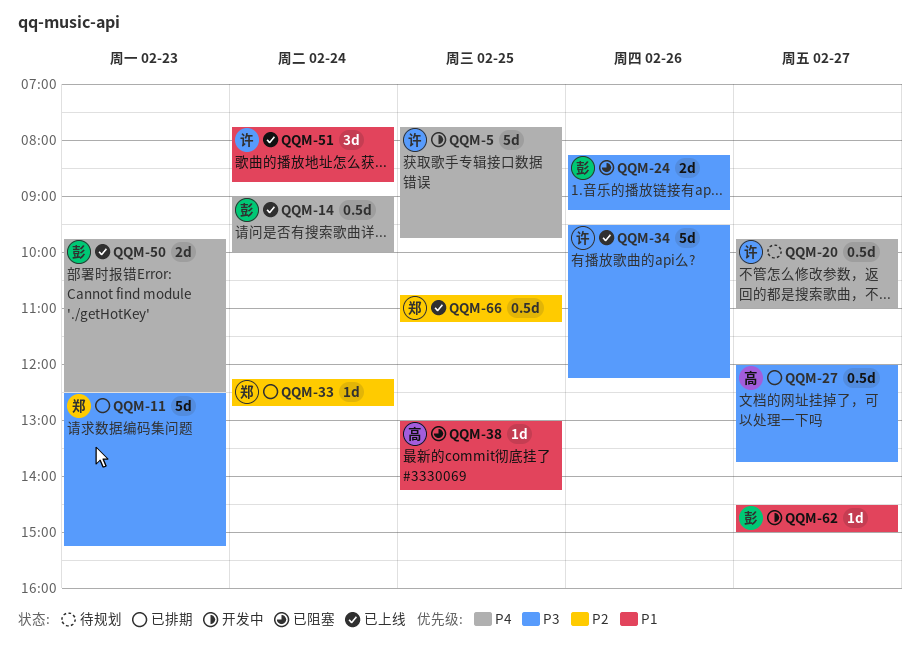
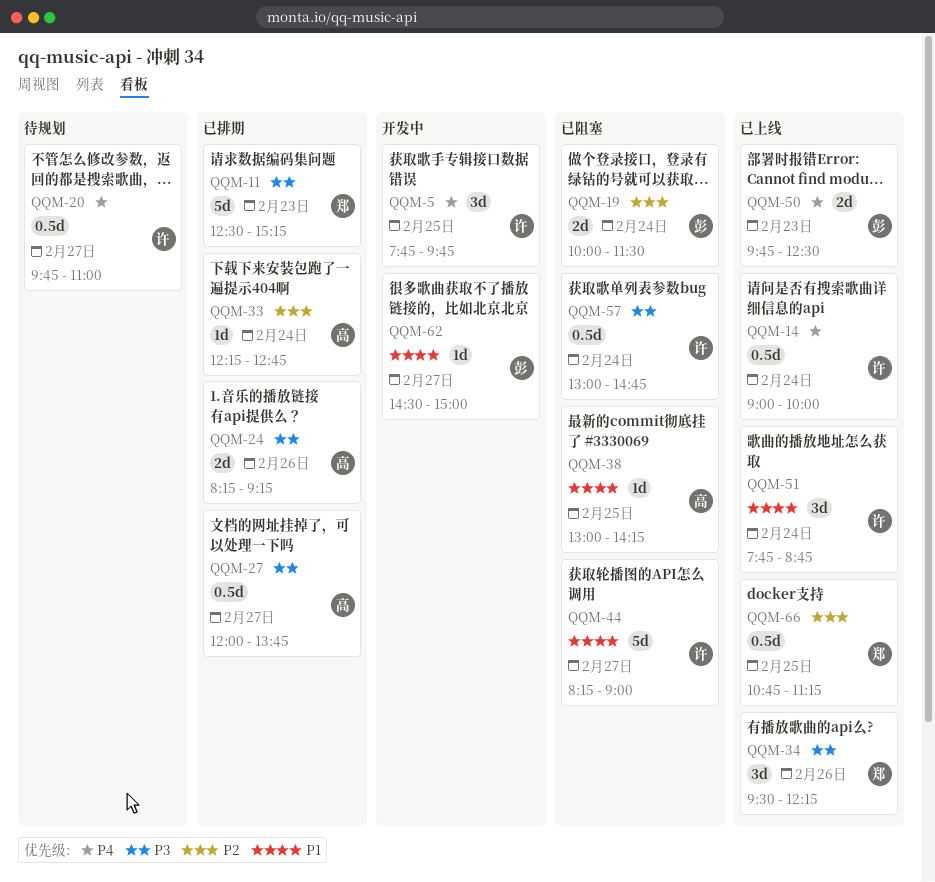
QQM-5, estimate: 5d -> 3d
QQM-14, owner: 彭 -> 许
QQM-19: none -> present
QQM-24, status: 已阻塞 -> 已排期
QQM-24, owner: 彭 -> 高
QQM-33, owner: 郑 -> 高
QQM-34, owner: 许 -> 郑
QQM-34, estimate: 5d -> 3d
QQM-44: none -> present
QQM-57: none -> present

